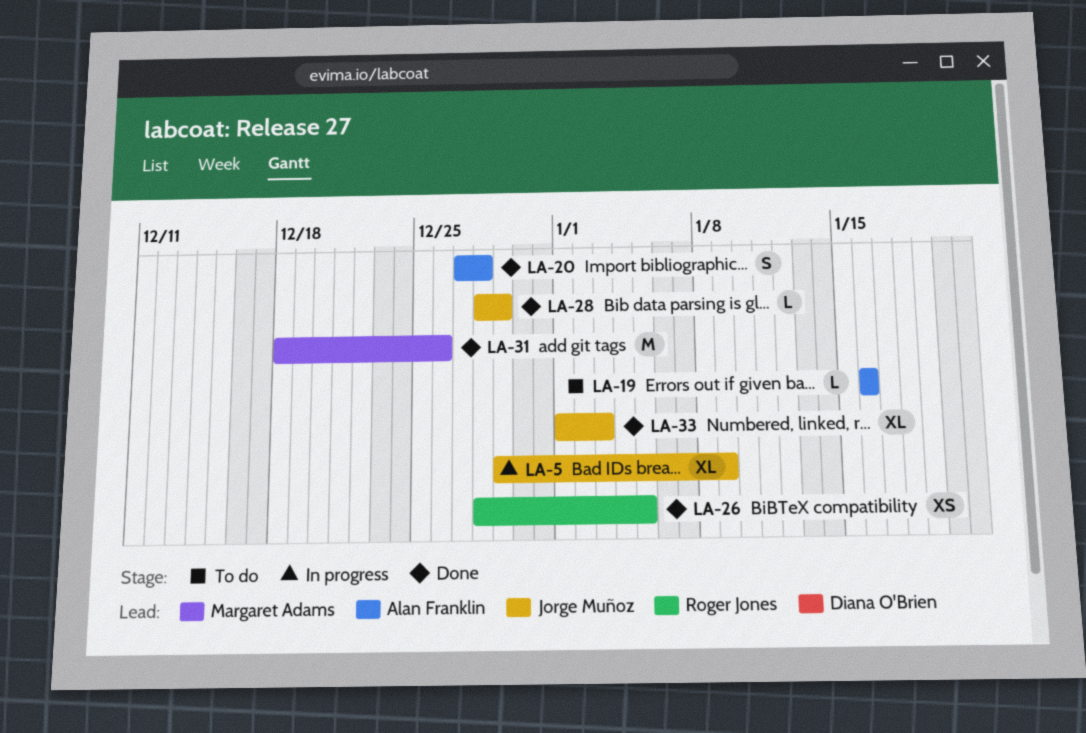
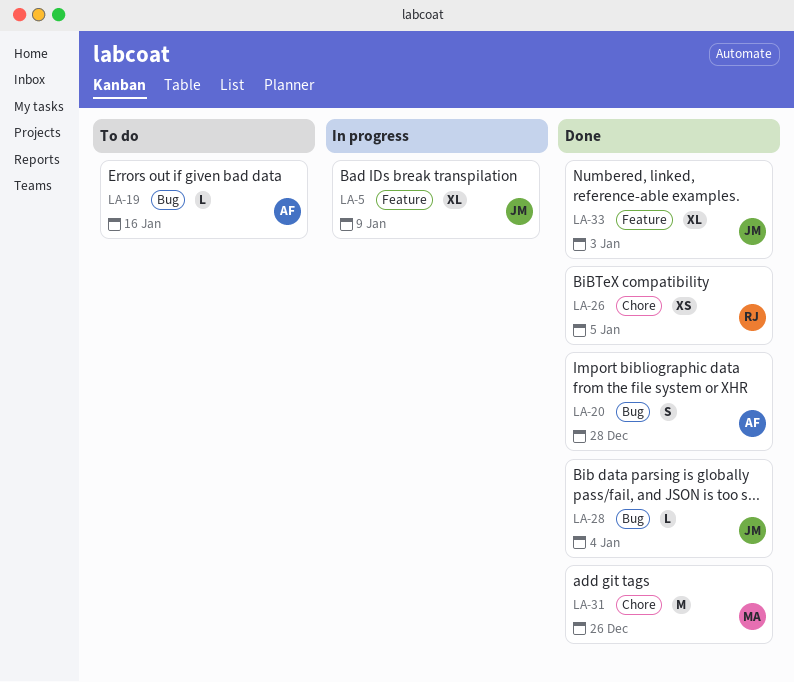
LA-28, due: Dec 29 -> Jan 4

